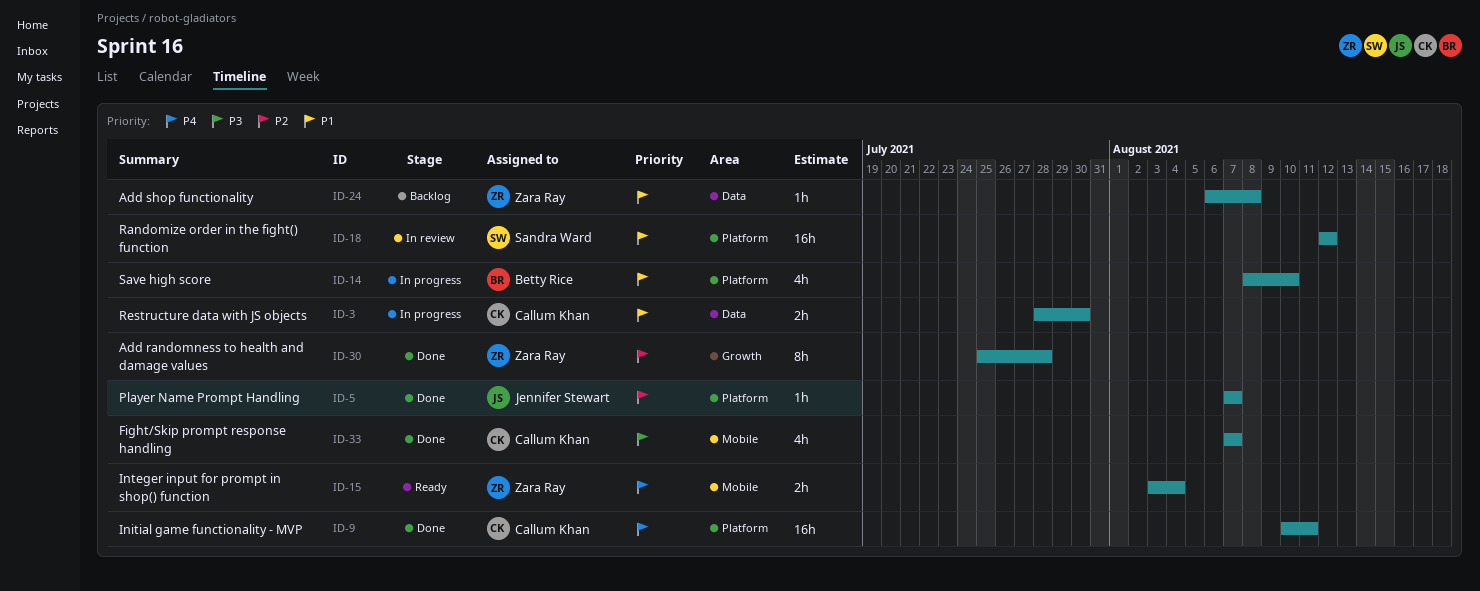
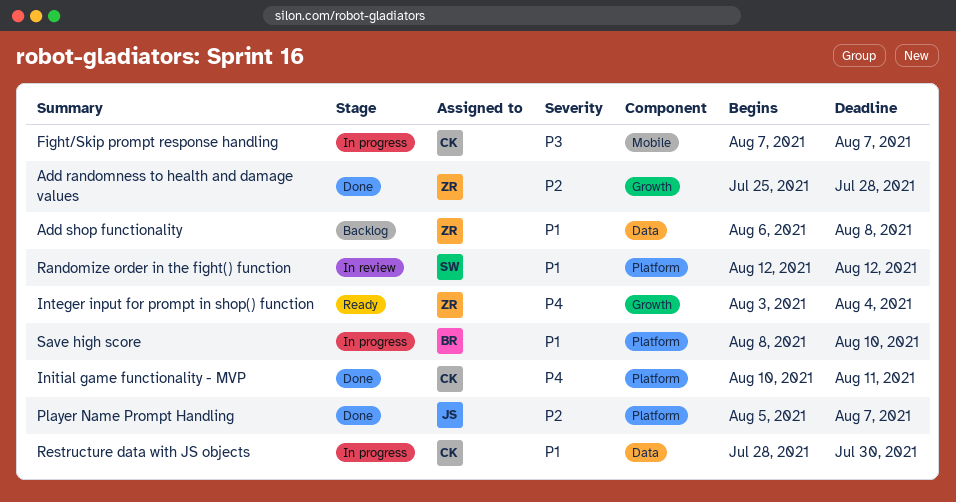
Fight/Skip prompt response handling, status: Done -> In progress
Integer input for prompt in shop() function, label: Mobile -> Growth
Player Name Prompt Handling, start: Aug 7 -> Aug 5

